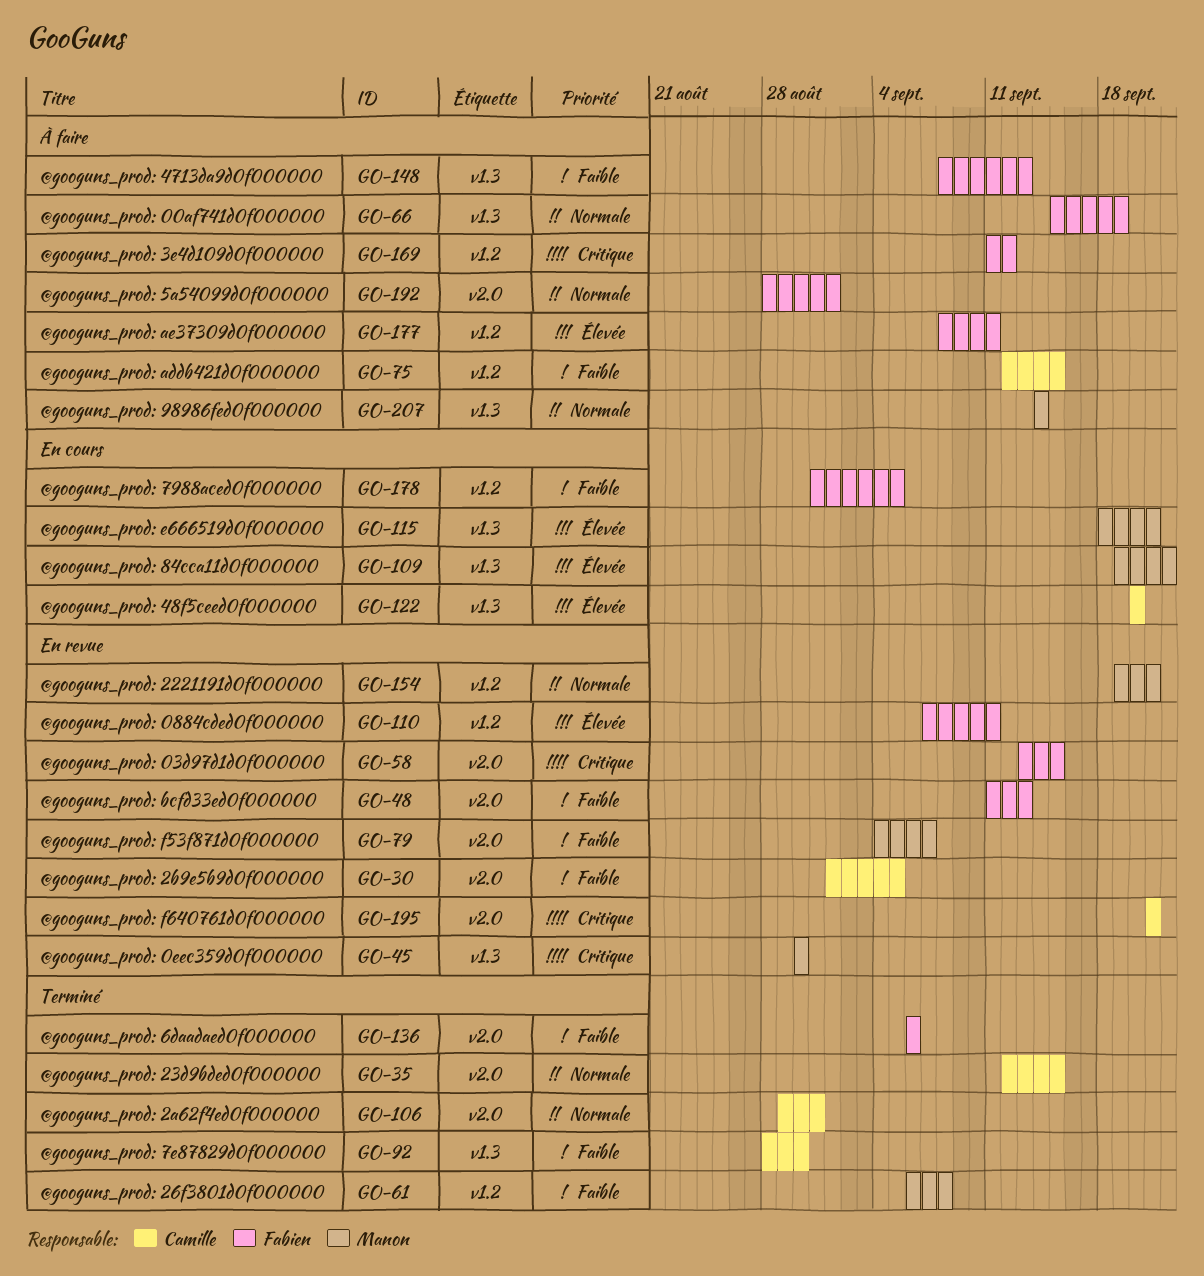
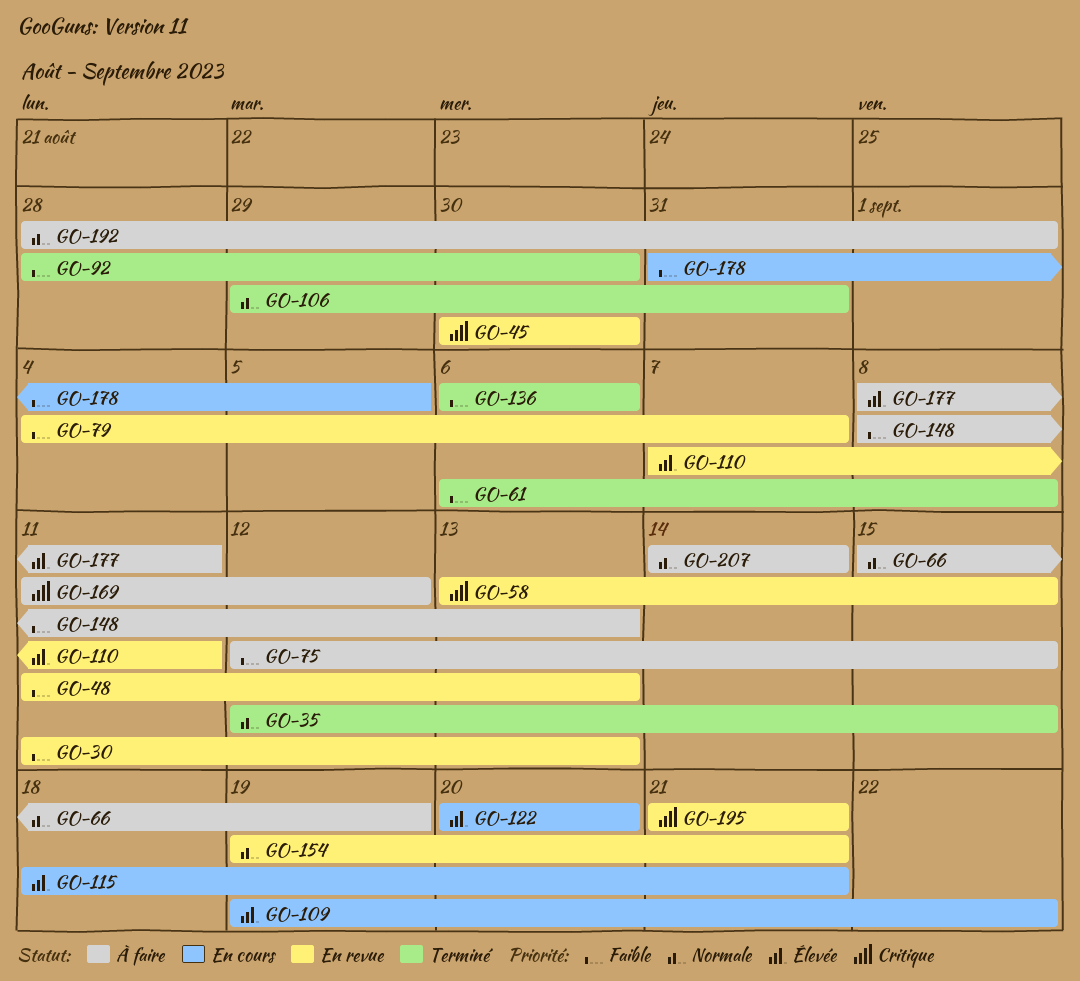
GO-30, start: Sep 1 -> Sep 11
GO-30, due: Sep 5 -> Sep 13

